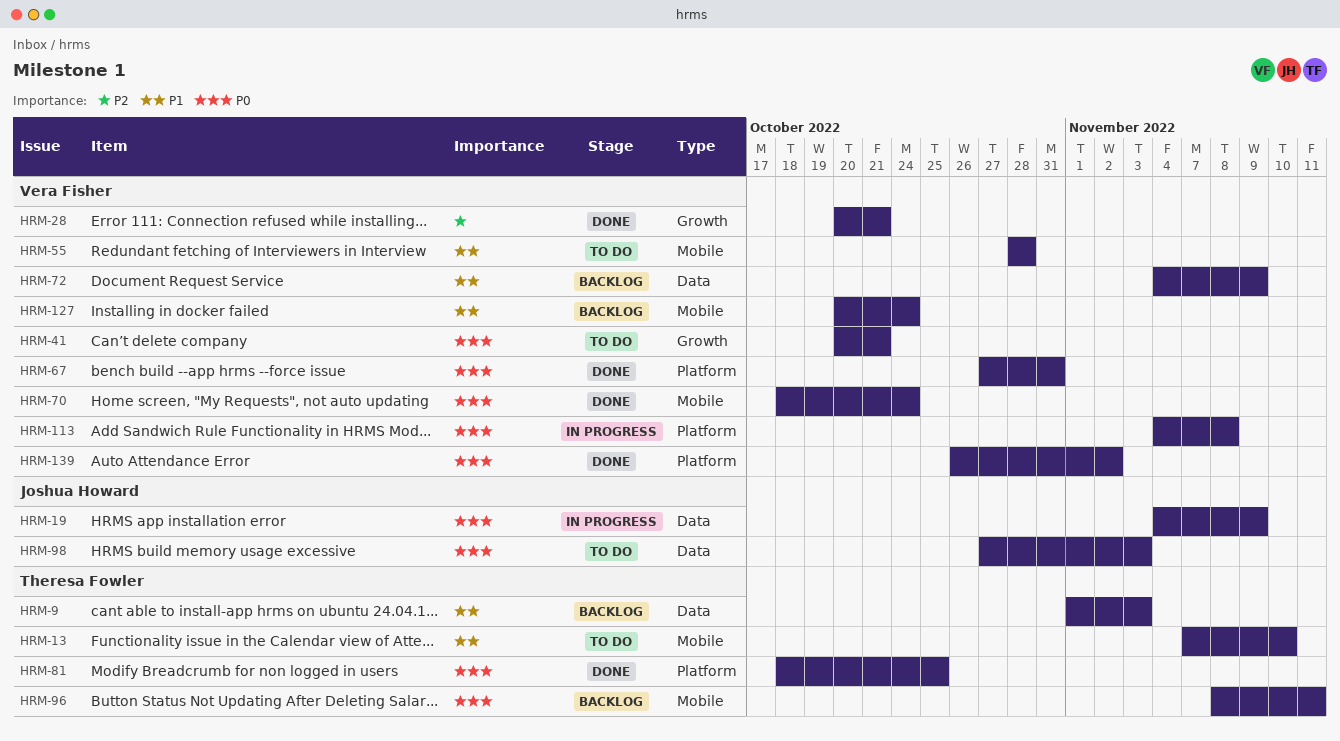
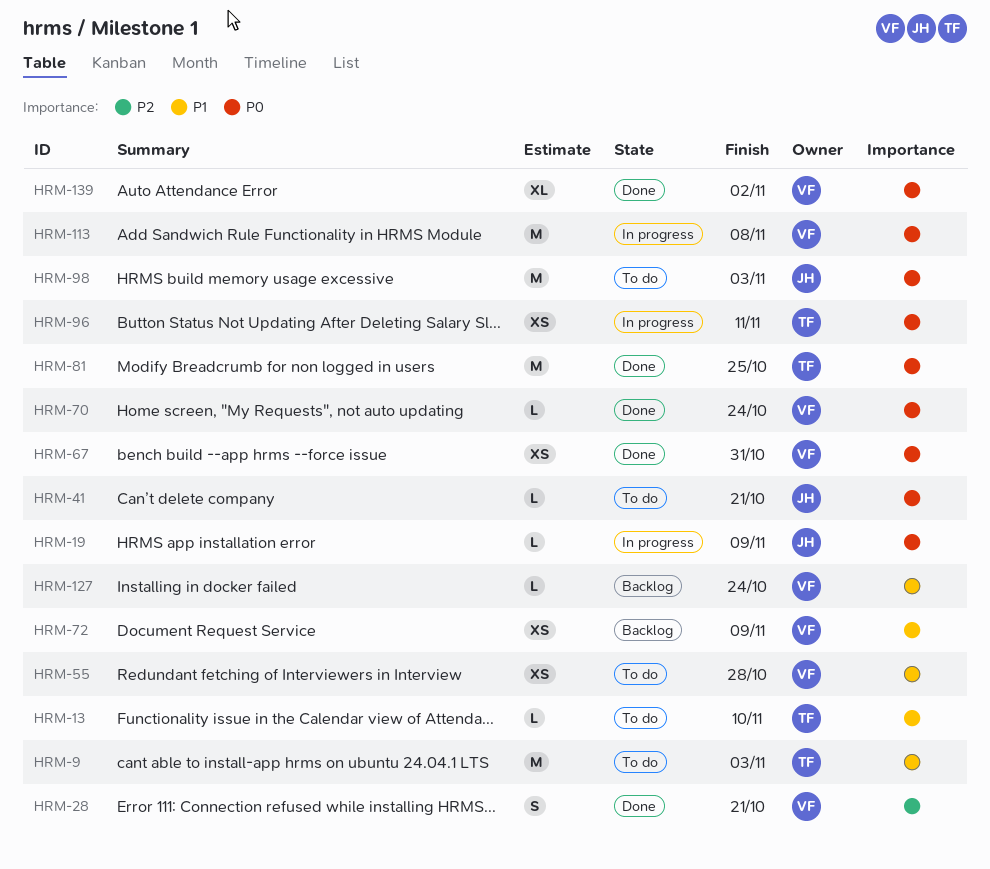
HRM-9, status: Backlog -> To do
HRM-41, owner: Vera Fisher -> Joshua Howard
HRM-96, status: Backlog -> In progress

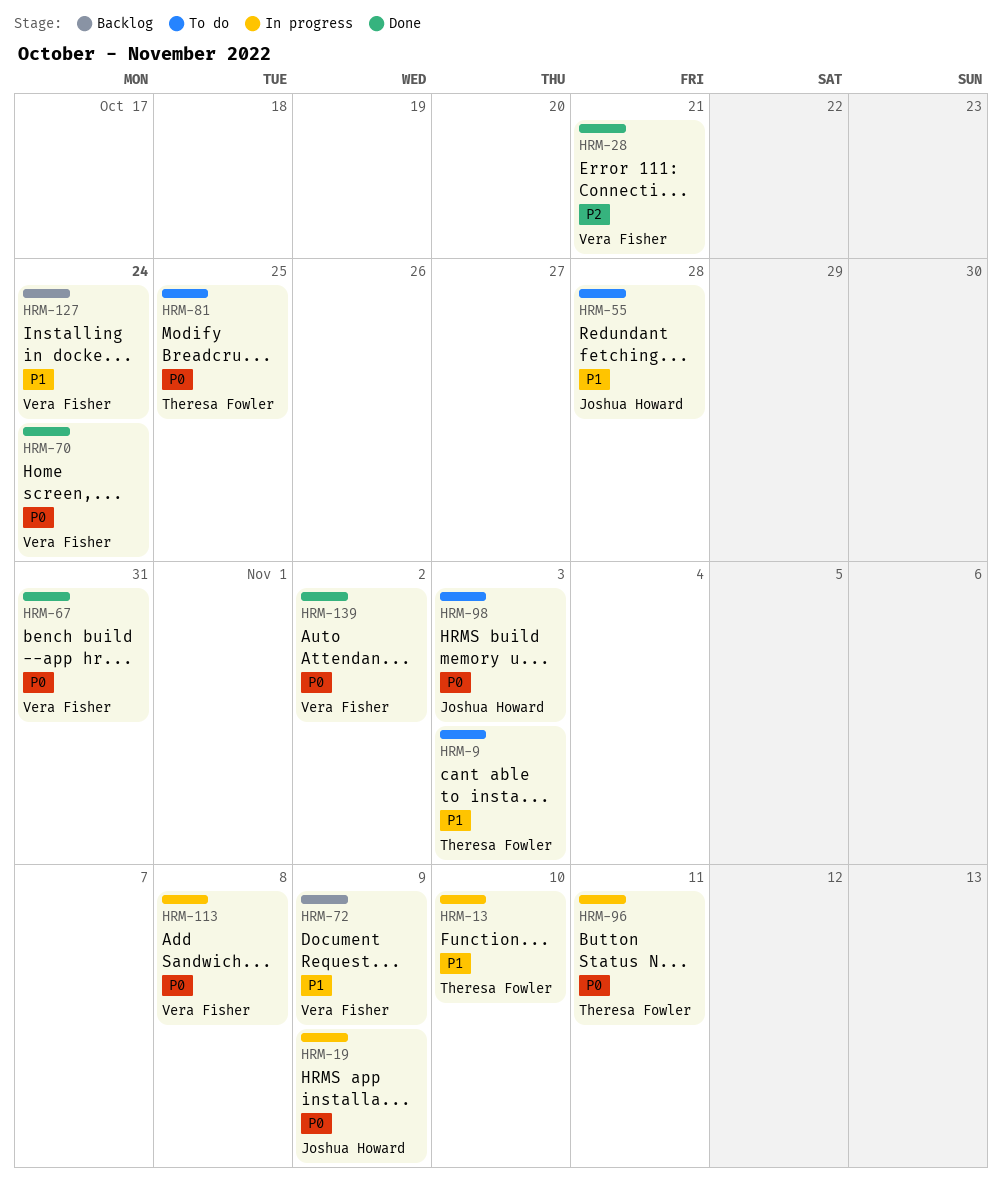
HRM-13, status: To do -> In progress
HRM-41: present -> none
HRM-55, owner: Vera Fisher -> Joshua Howard
HRM-81, status: Done -> To do

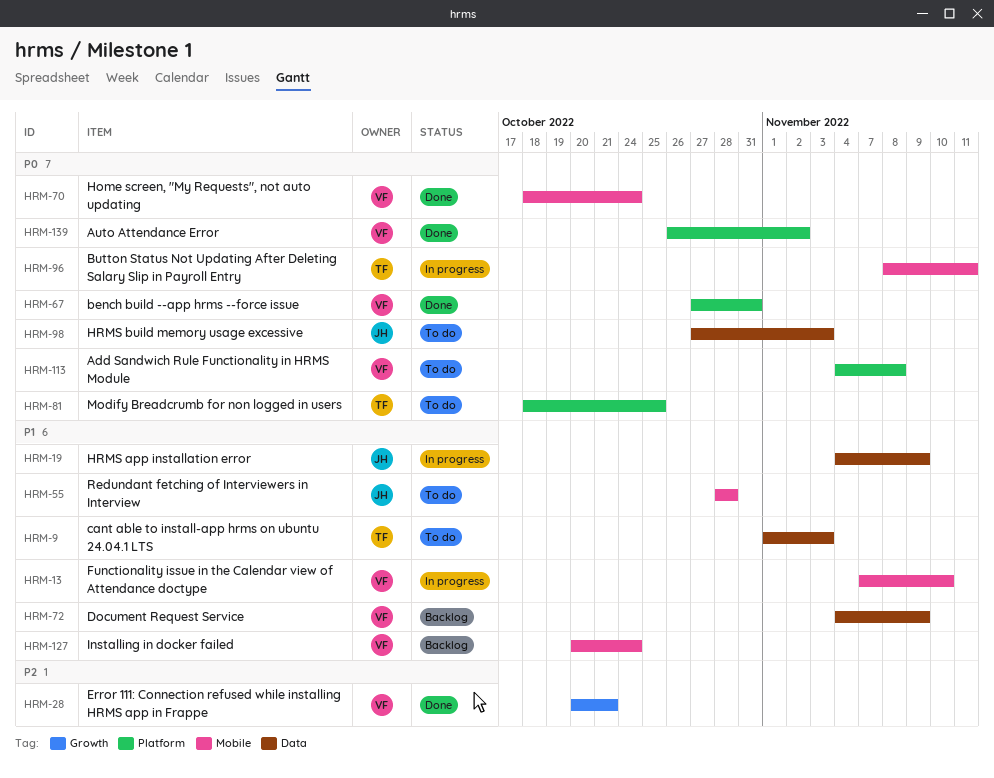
HRM-13, owner: Theresa Fowler -> Vera Fisher
HRM-19, priority: P0 -> P1
HRM-113, status: In progress -> To do

